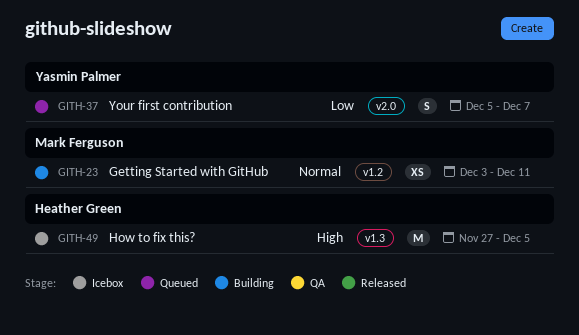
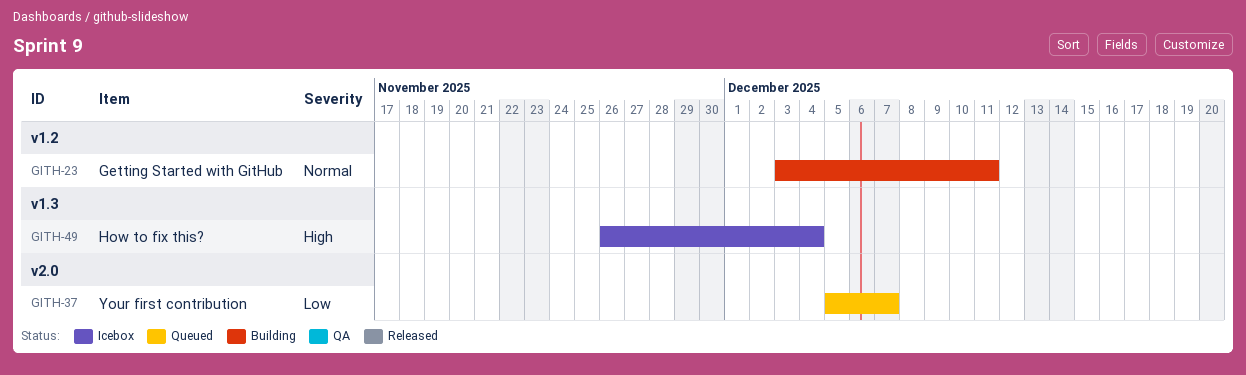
GITH-49, start: Nov 27 -> Nov 26
GITH-49, due: Dec 5 -> Dec 4

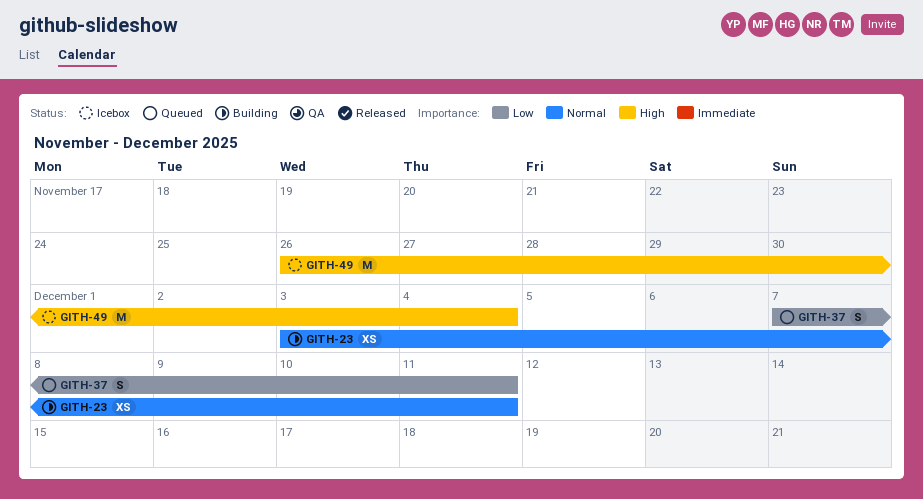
GITH-37, start: Dec 5 -> Dec 7
GITH-37, due: Dec 7 -> Dec 11

